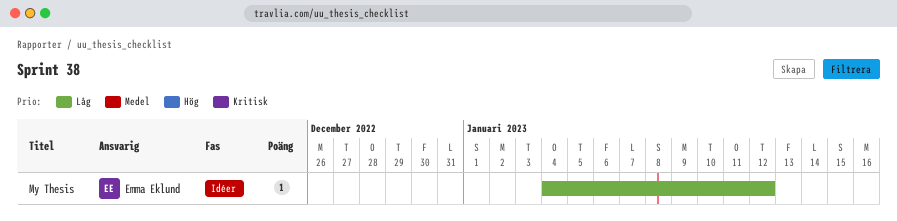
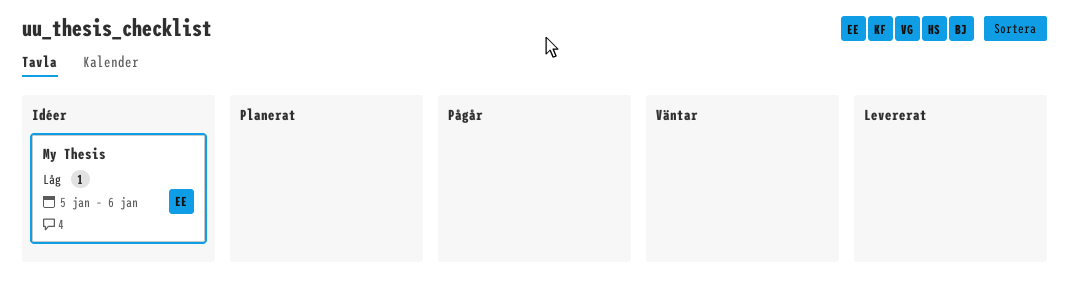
My Thesis, start: Jan 4 -> Jan 5
My Thesis, due: Jan 12 -> Jan 6

